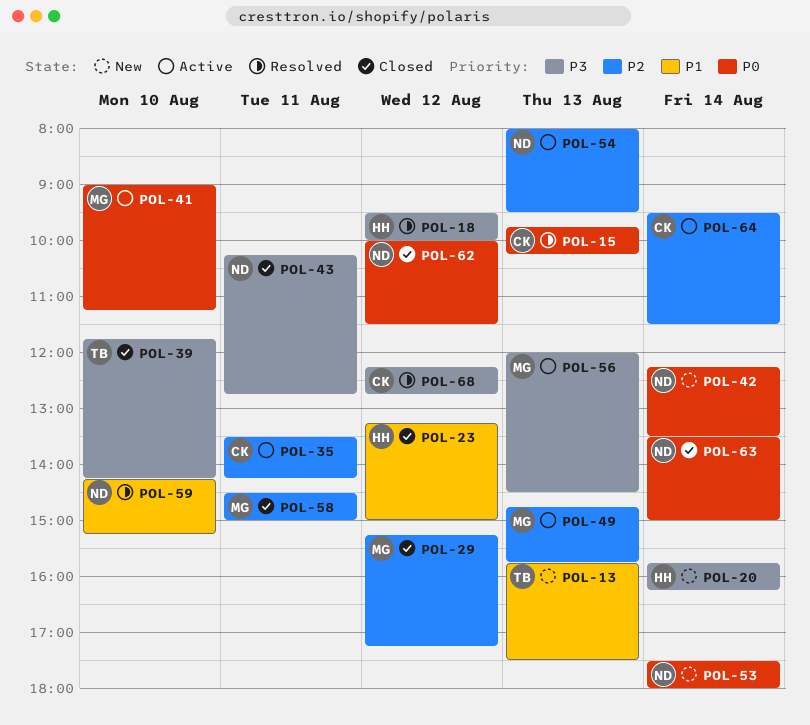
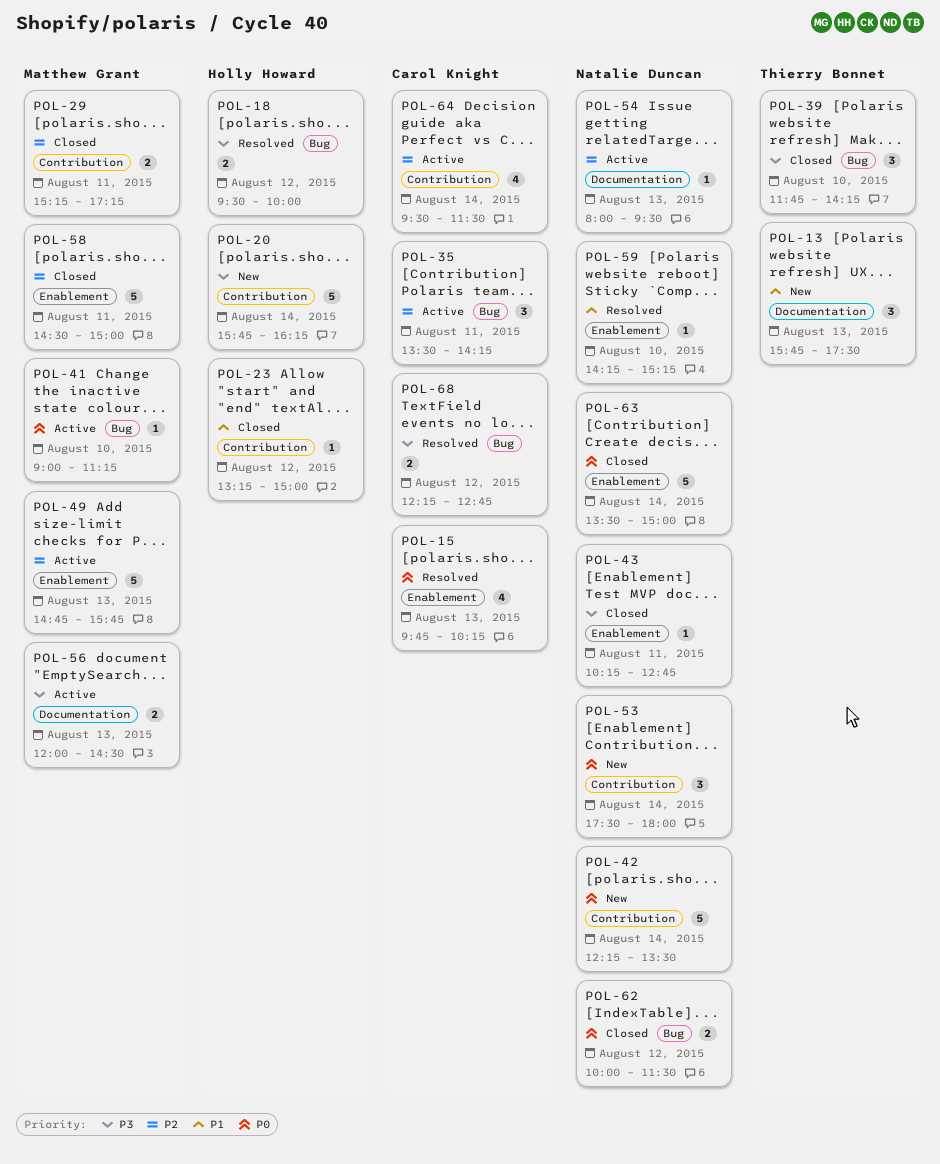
POL-29, day: Aug 12 -> Aug 11

